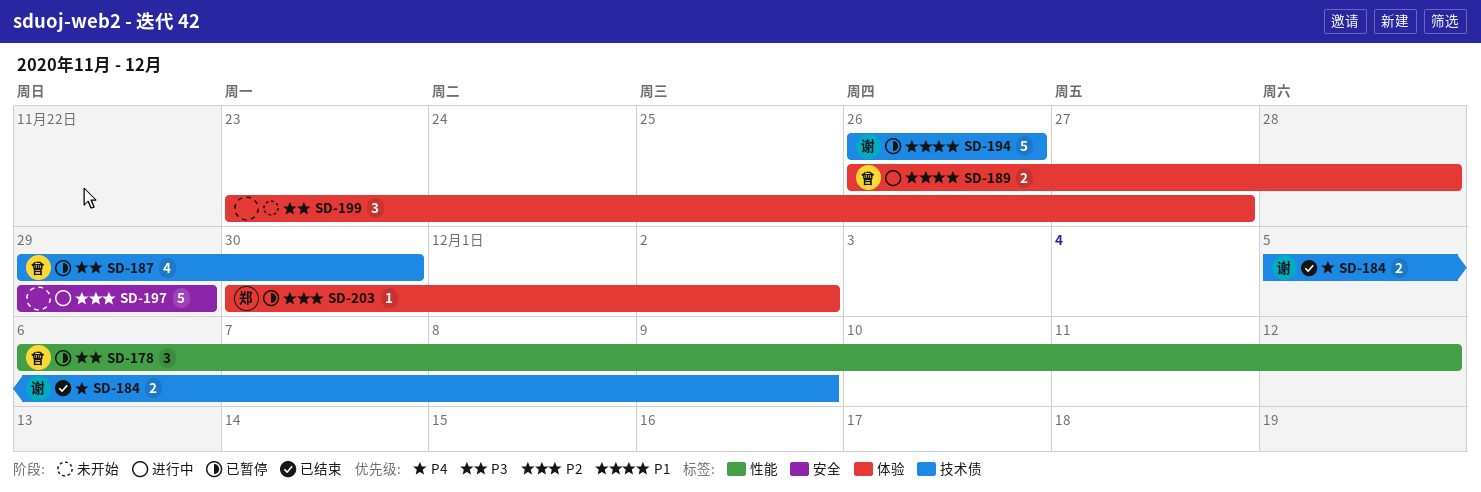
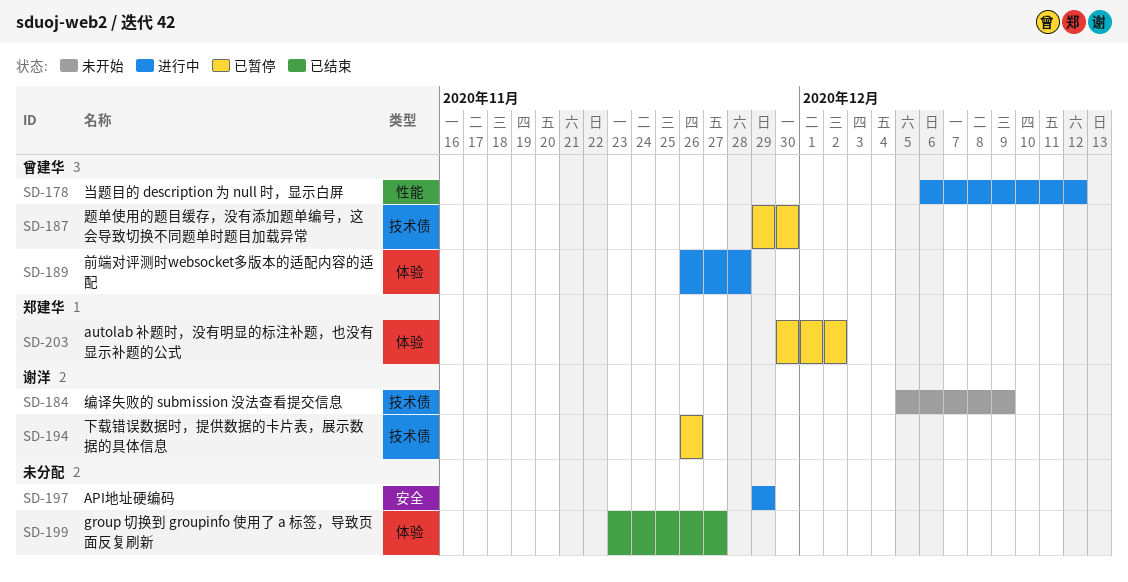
SD-178, status: 已暂停 -> 进行中
SD-184, status: 已结束 -> 未开始
SD-199, status: 未开始 -> 已结束

